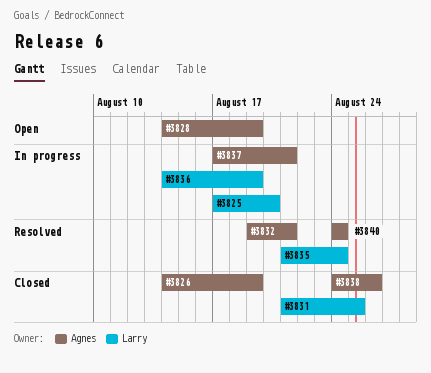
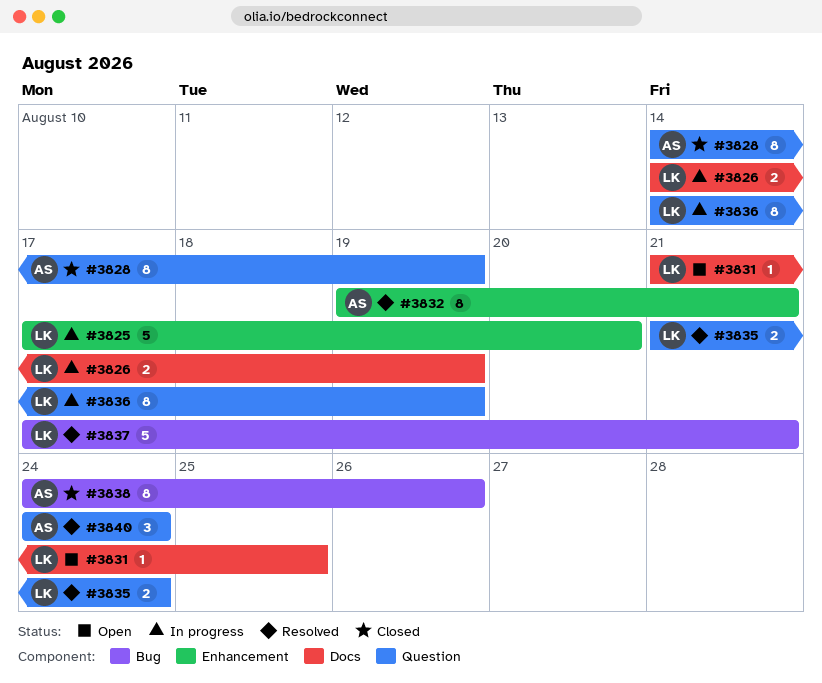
#3826, status: Closed -> In progress
#3826, owner: Agnes -> Larry
#3828, status: Open -> Closed
#3831, status: Closed -> Open
#3837, status: In progress -> Resolved
#3837, owner: Agnes -> Larry

